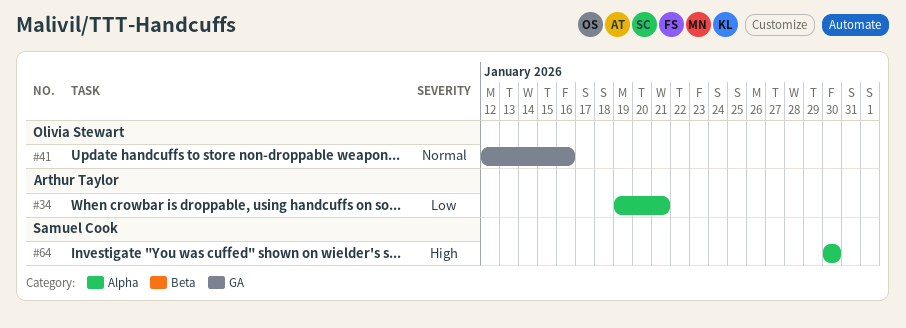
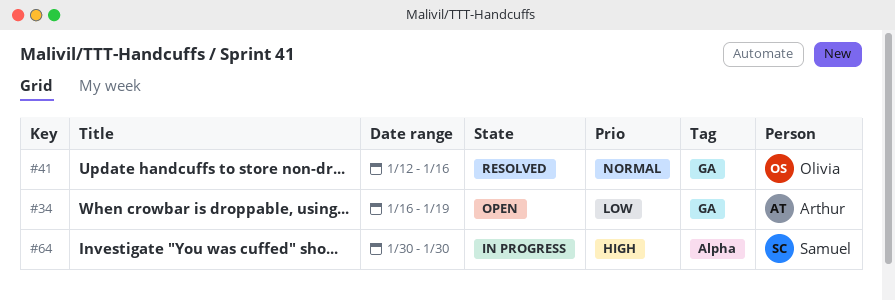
#34, label: Alpha -> GA
#34, start: Jan 19 -> Jan 16
#34, due: Jan 21 -> Jan 19

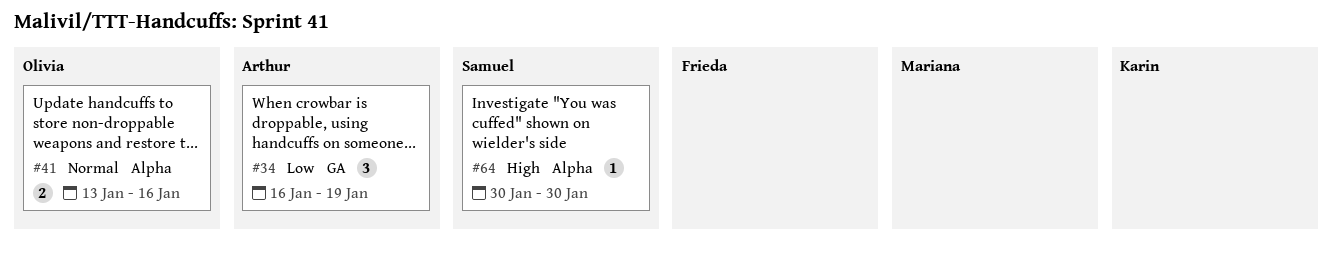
#41, label: GA -> Alpha
#41, start: Jan 12 -> Jan 13

